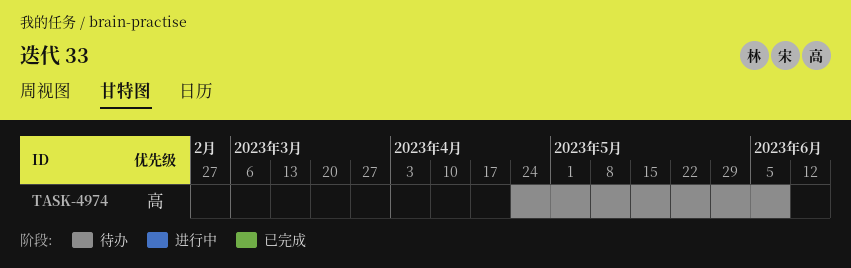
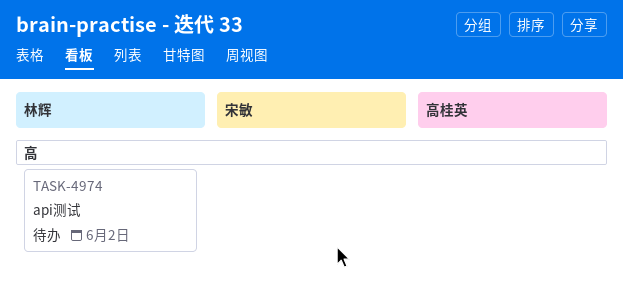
TASK-4974, due: Jun 9 -> Jun 2

